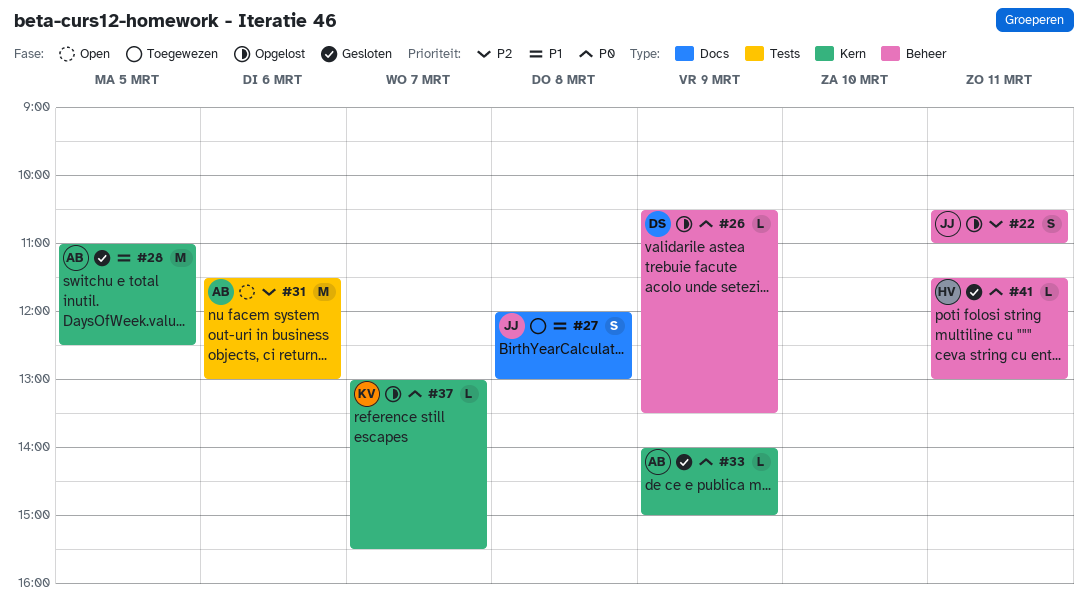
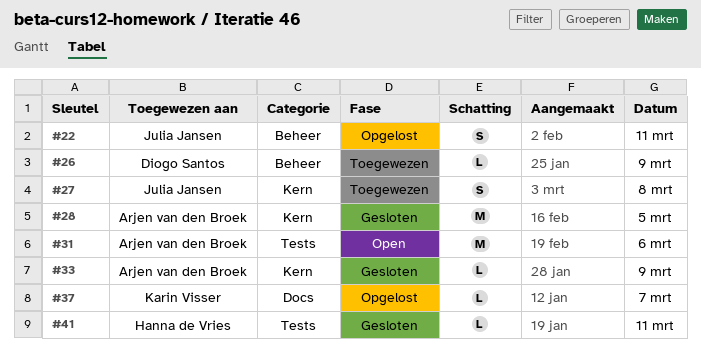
#26, status: Opgelost -> Toegewezen
#27, label: Docs -> Kern
#37, label: Kern -> Docs
#41, label: Beheer -> Tests

